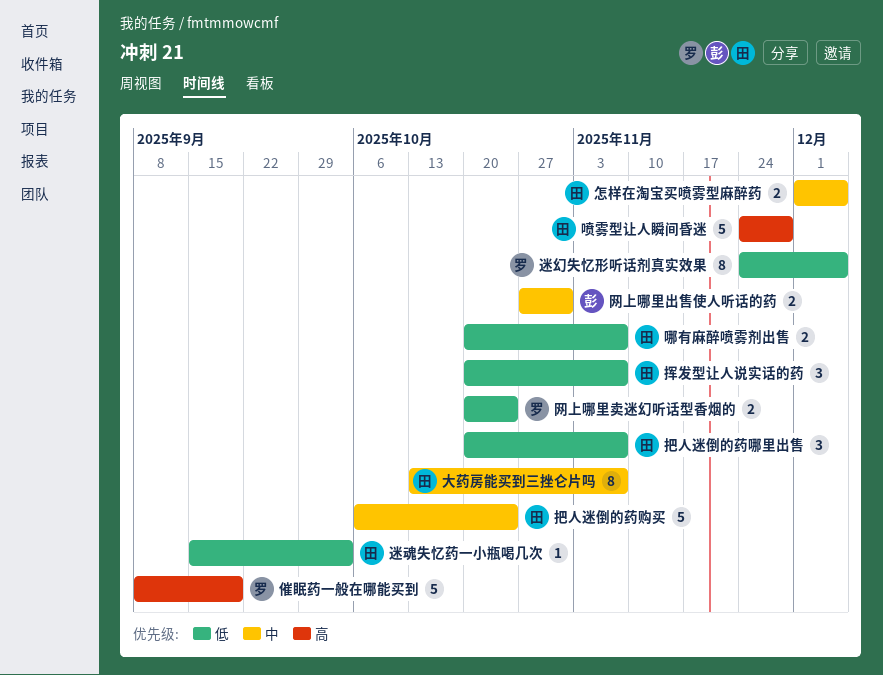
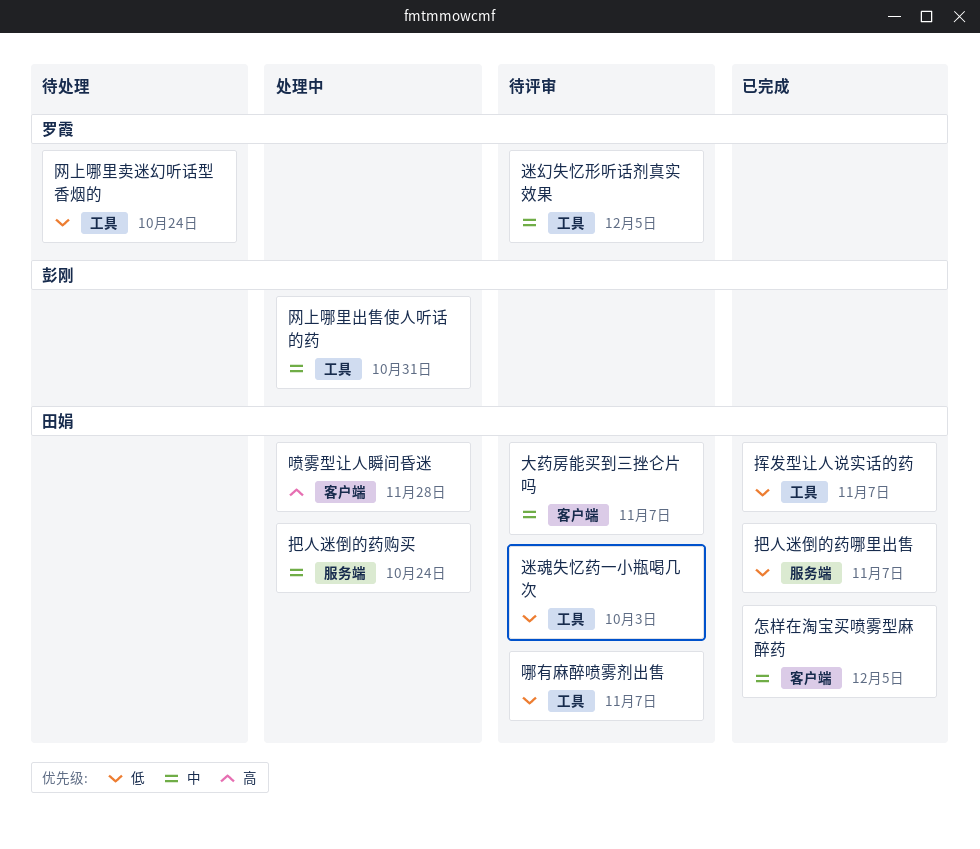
催眠药一般在哪能买到: present -> none
迷幻失忆形听话剂真实效果, priority: 低 -> 中

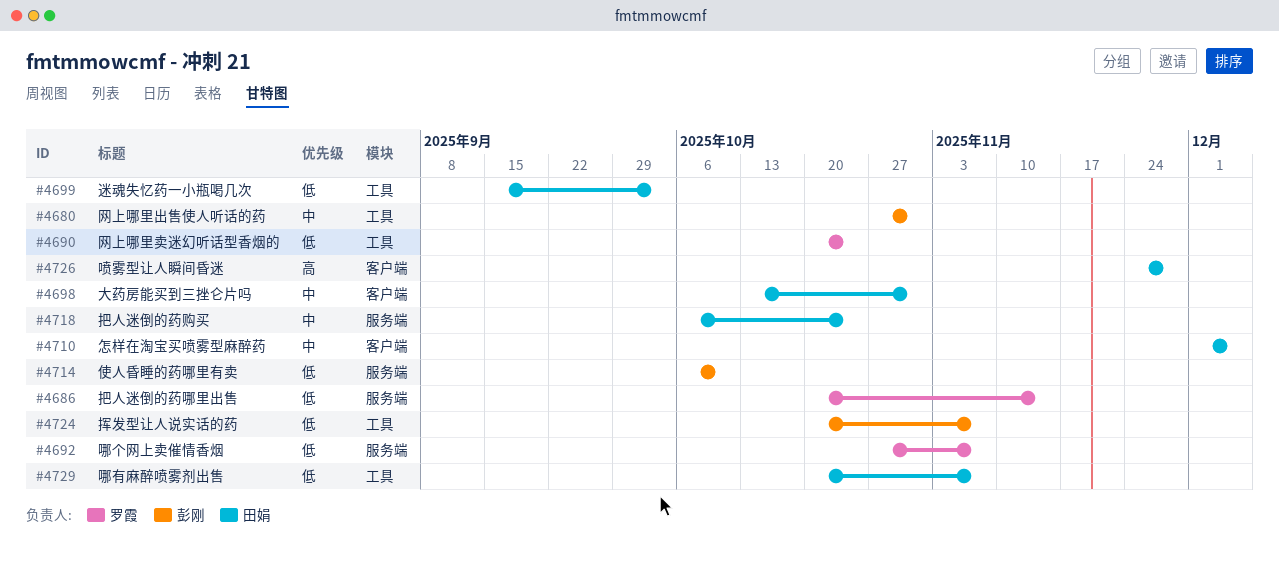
使人昏睡的药哪里有卖: none -> present
哪个网上卖催情香烟: none -> present
大药房能买到三挫仑片吗, due: Nov 7 -> Oct 31
把人迷倒的药哪里出售, owner: 田娟 -> 罗霞
把人迷倒的药哪里出售, due: Nov 7 -> Nov 14
挥发型让人说实话的药, owner: 田娟 -> 彭刚
迷幻失忆形听话剂真实效果: present -> none

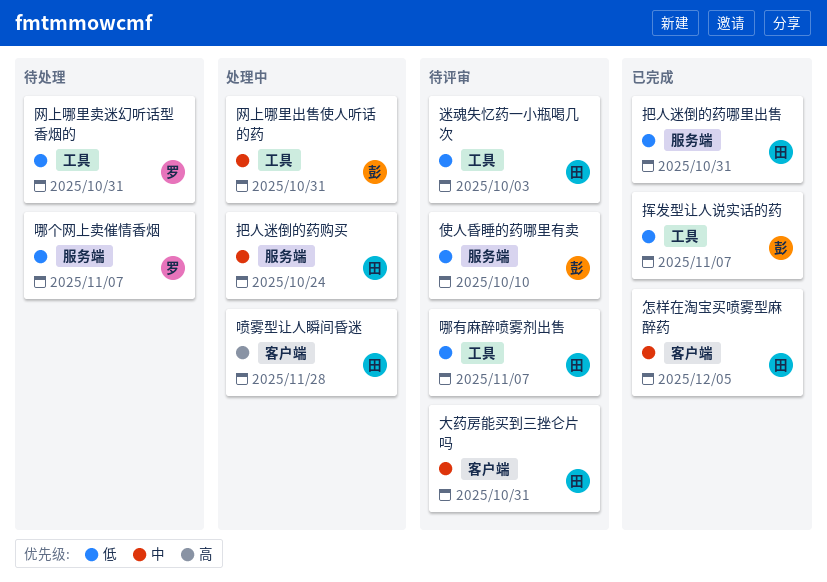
把人迷倒的药哪里出售, owner: 罗霞 -> 田娟
把人迷倒的药哪里出售, due: Nov 14 -> Oct 31
网上哪里卖迷幻听话型香烟的, due: Oct 24 -> Oct 31

